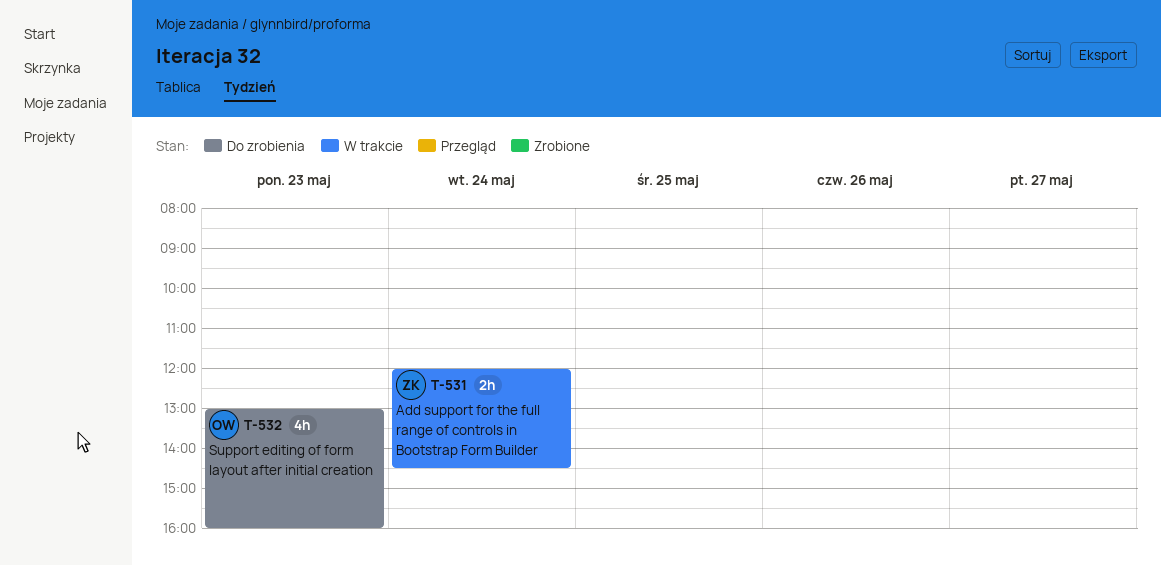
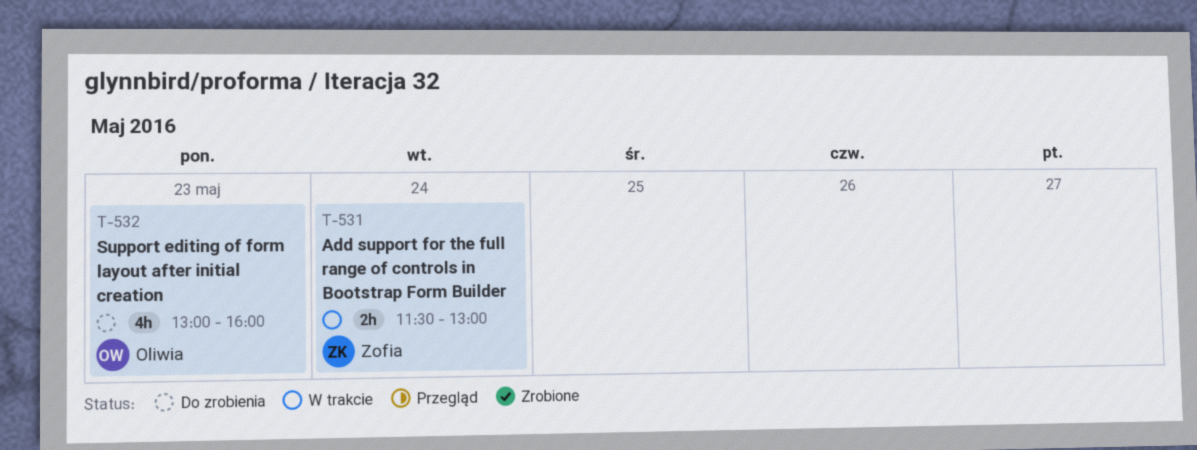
T-531, begins: 12:00 -> 11:30
T-531, ends: 14:30 -> 13:00

